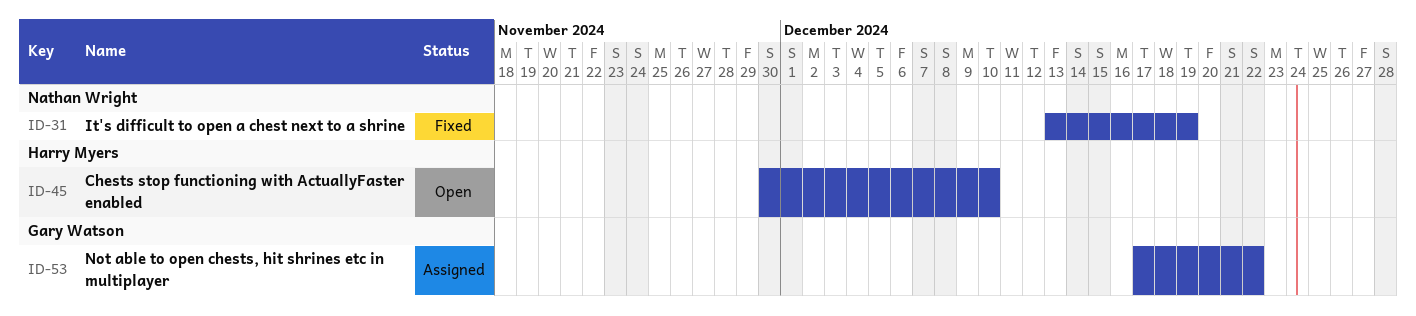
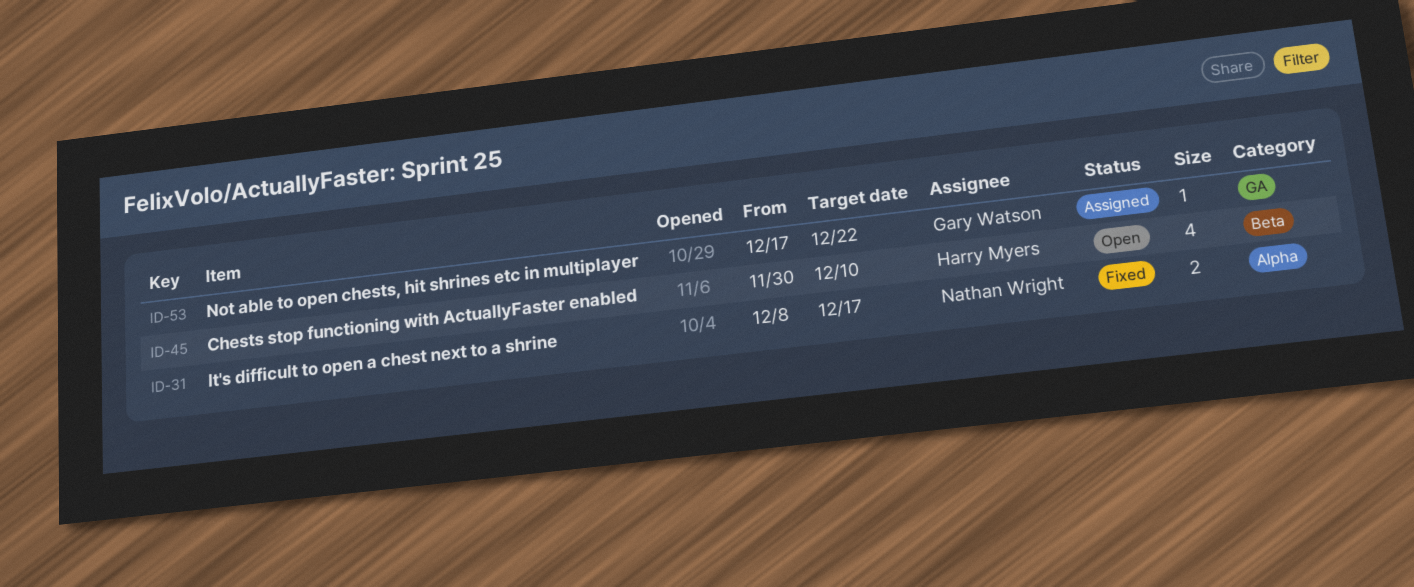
ID-31, start: Dec 13 -> Dec 8
ID-31, due: Dec 19 -> Dec 17

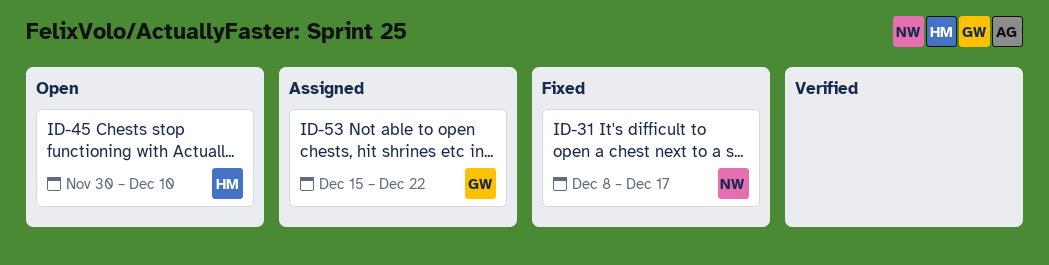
ID-53, start: Dec 17 -> Dec 15

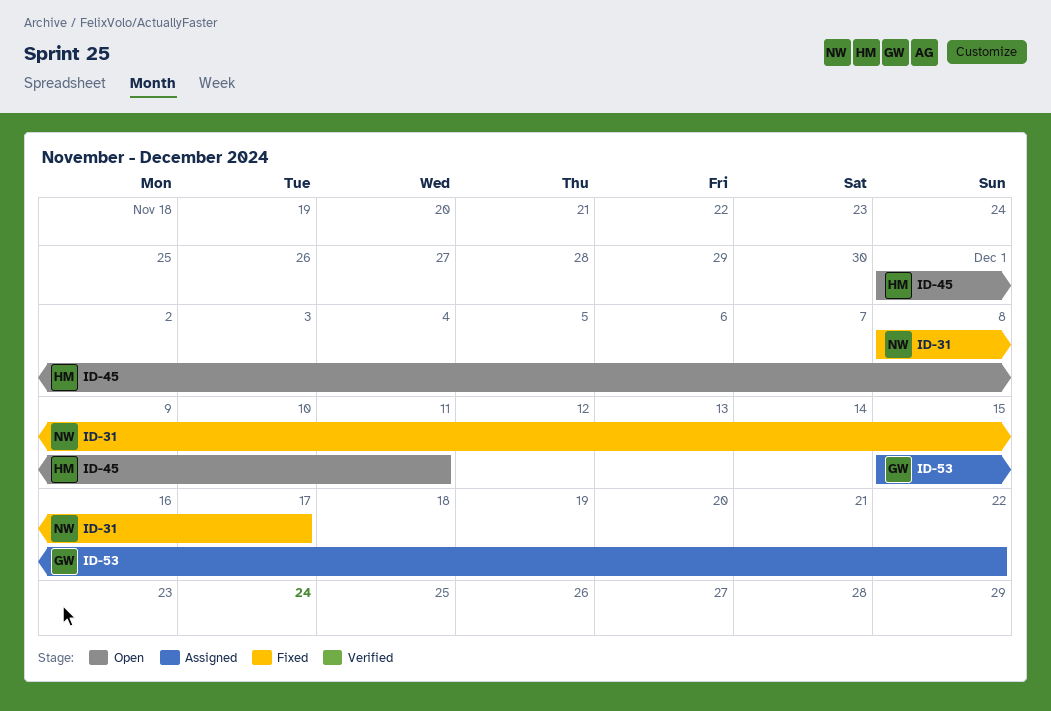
ID-45, start: Nov 30 -> Dec 1
ID-45, due: Dec 10 -> Dec 11

